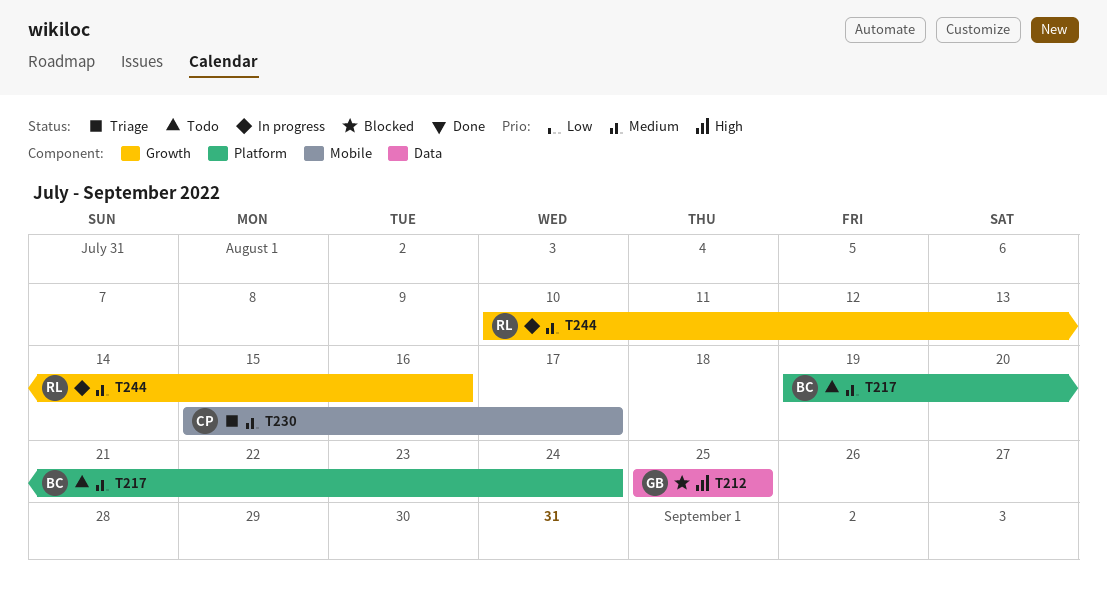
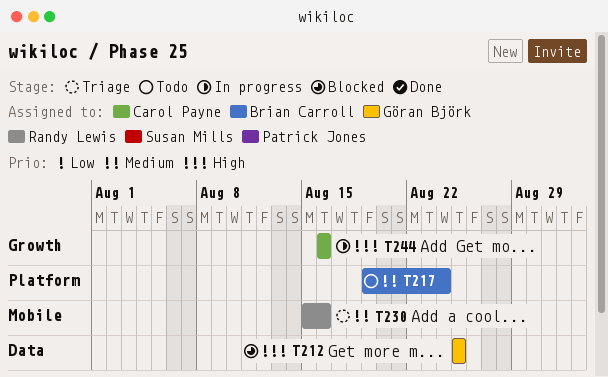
T230, owner: Carol Payne -> Randy Lewis
T230, due: Aug 17 -> Aug 16
T244, owner: Randy Lewis -> Carol Payne
T244, priority: Medium -> High
T244, start: Aug 10 -> Aug 16

